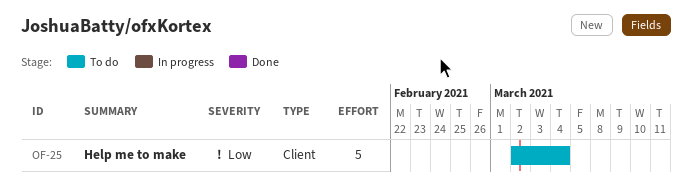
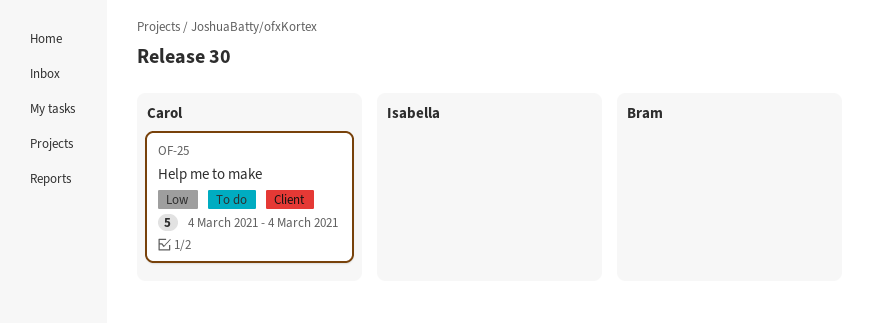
OF-25, start: Mar 2 -> Mar 4

